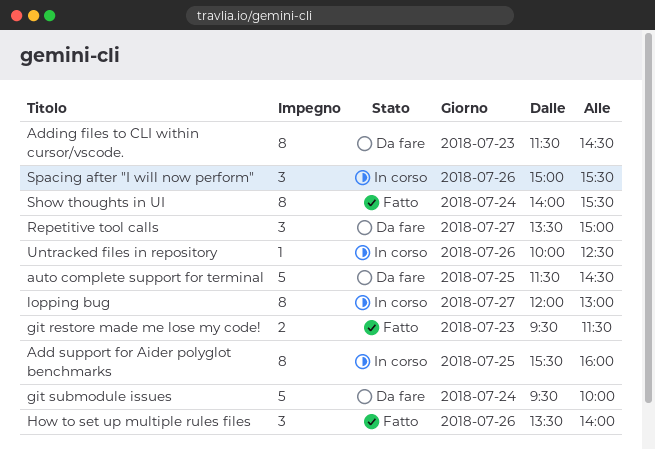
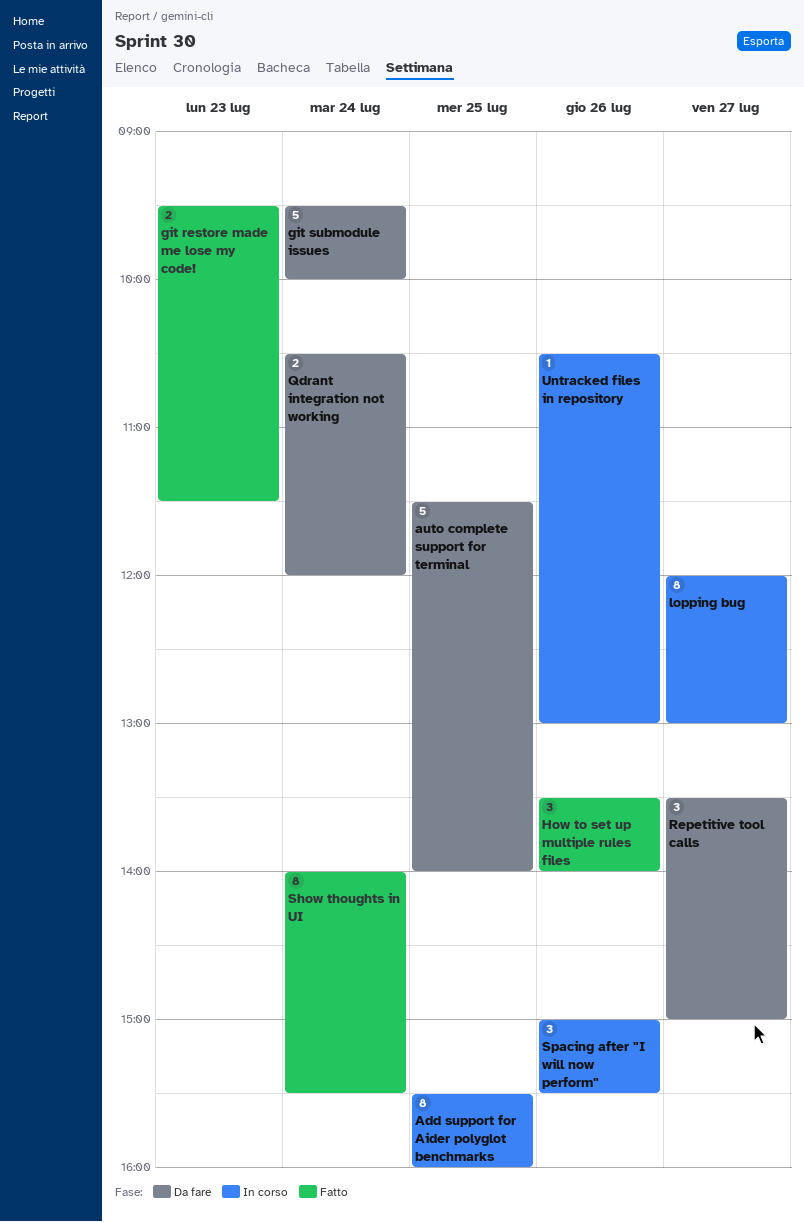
Adding files to CLI within cursor/vscode.: present -> none
auto complete support for terminal, ends: 14:30 -> 14:00
Qdrant integration not working: none -> present
Untracked files in repository, begins: 10:00 -> 10:30
Untracked files in repository, ends: 12:30 -> 13:00

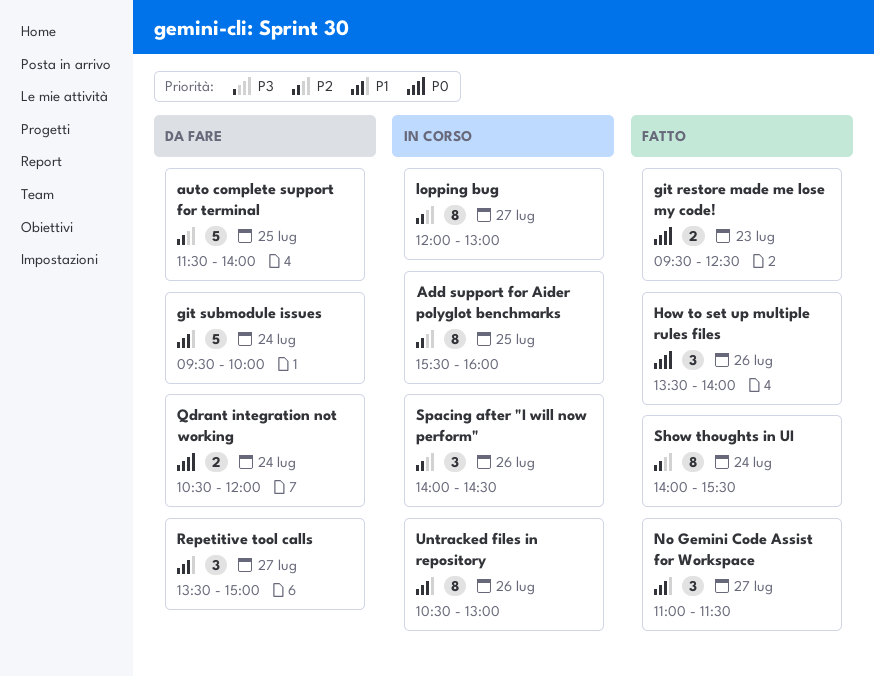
git restore made me lose my code!, ends: 11:30 -> 12:30
No Gemini Code Assist for Workspace: none -> present
Spacing after "I will now perform", begins: 15:00 -> 14:00
Spacing after "I will now perform", ends: 15:30 -> 14:30
Untracked files in repository, estimate: 1 -> 8

